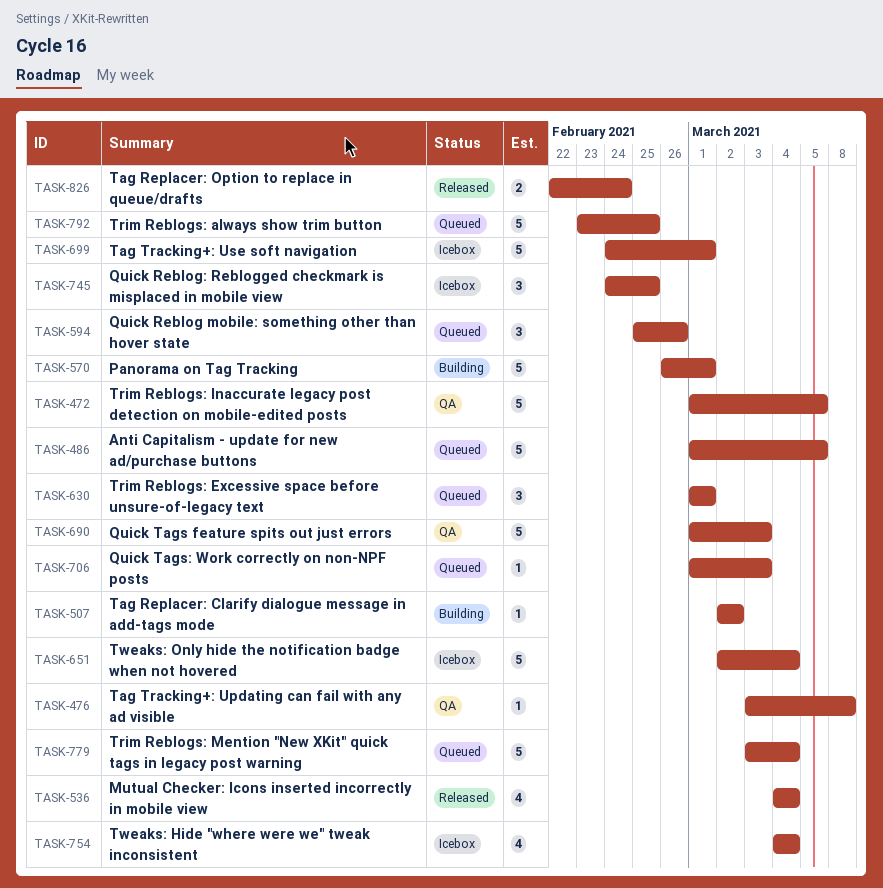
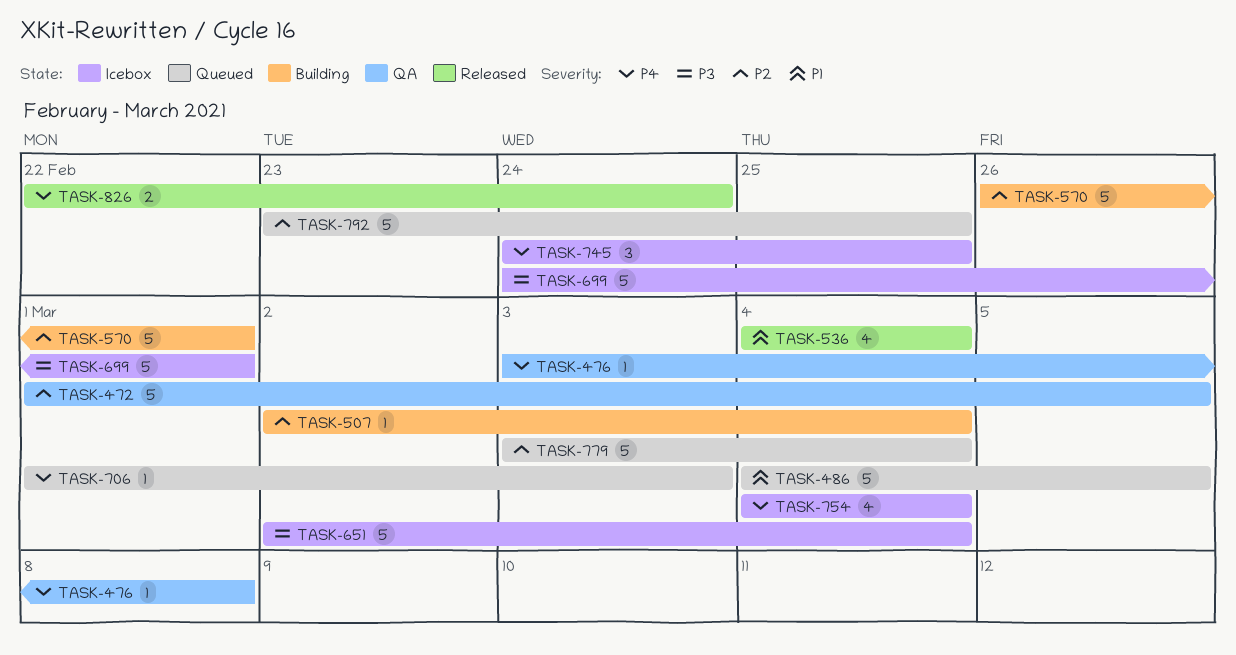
TASK-486, start: Mar 1 -> Mar 4
TASK-507, due: Mar 2 -> Mar 4
TASK-594: present -> none
TASK-630: present -> none
TASK-690: present -> none

